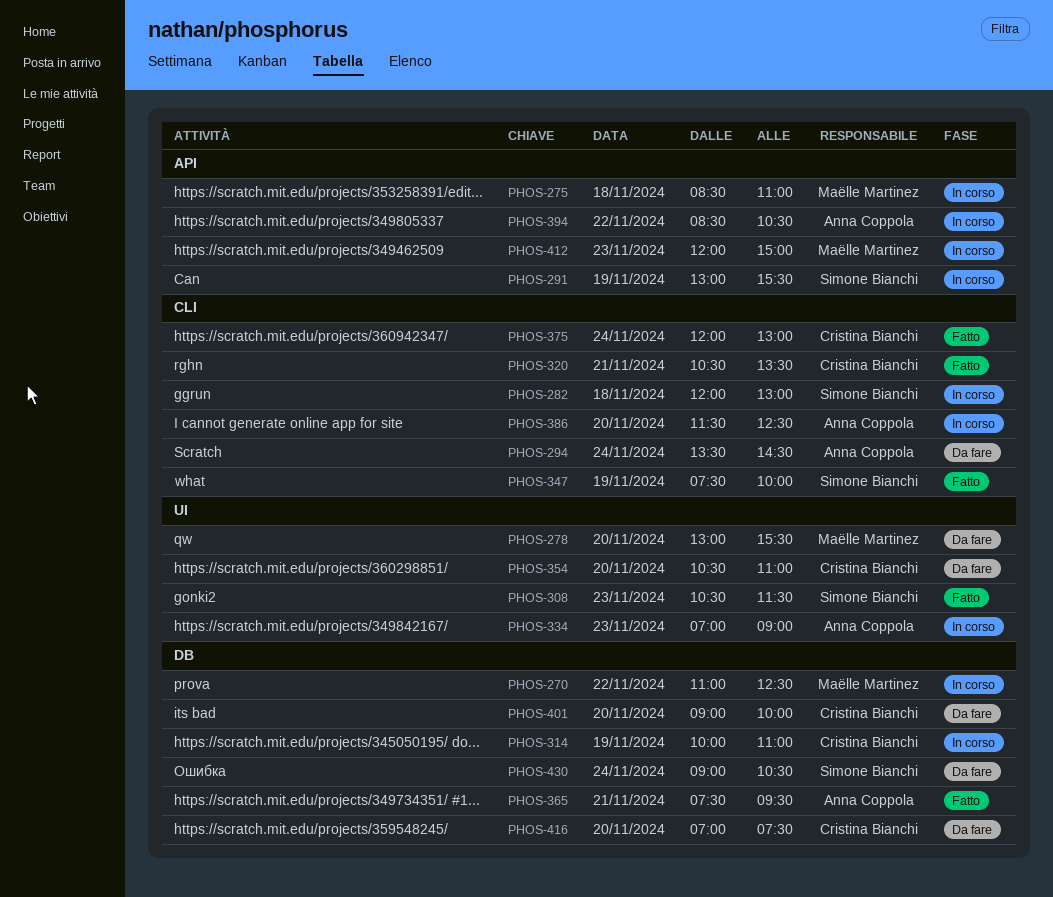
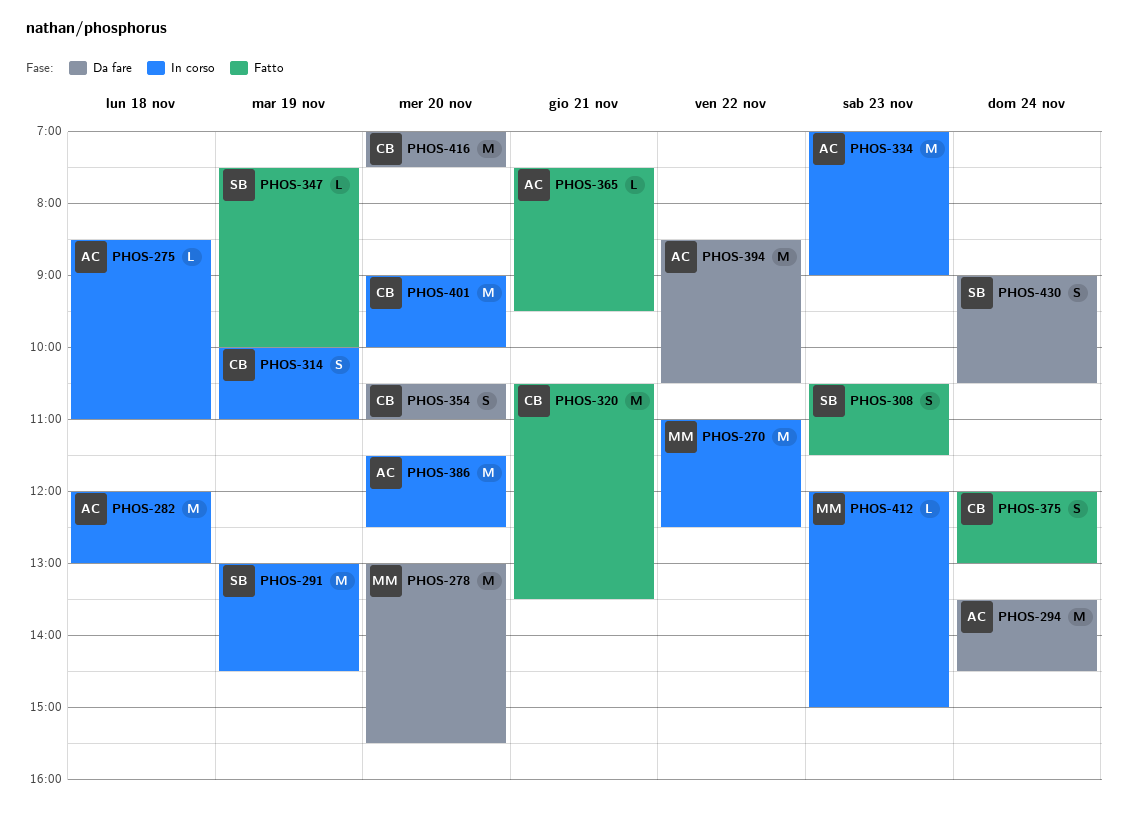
PHOS-275, owner: Maëlle Martinez -> Anna Coppola
PHOS-282, owner: Simone Bianchi -> Anna Coppola
PHOS-291, ends: 15:30 -> 14:30
PHOS-394, status: In corso -> Da fare
PHOS-401, status: Da fare -> In corso

